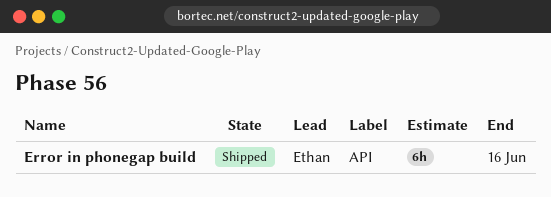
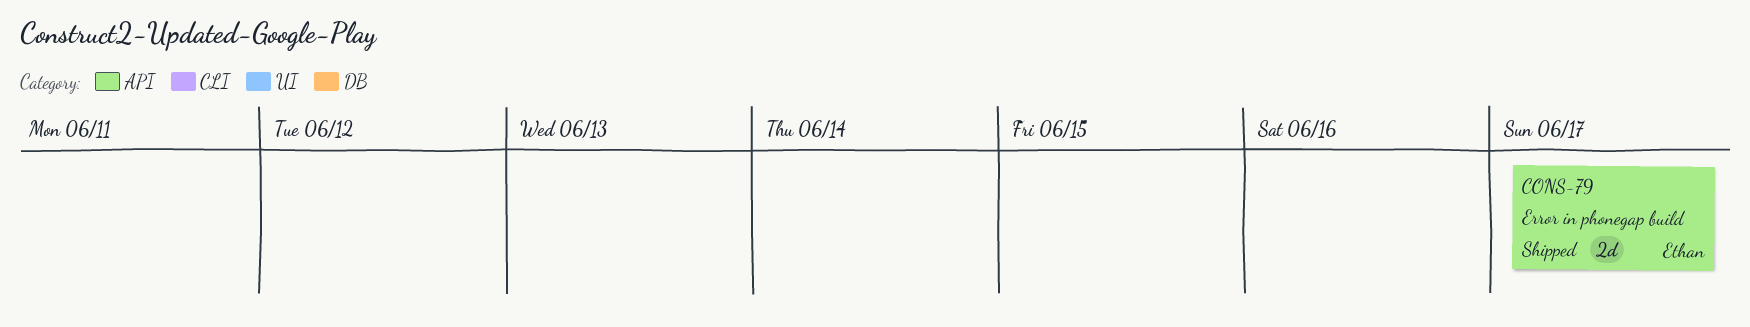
Error in phonegap build, estimate: 6h -> 2d
Error in phonegap build, due: Jun 16 -> Jun 17

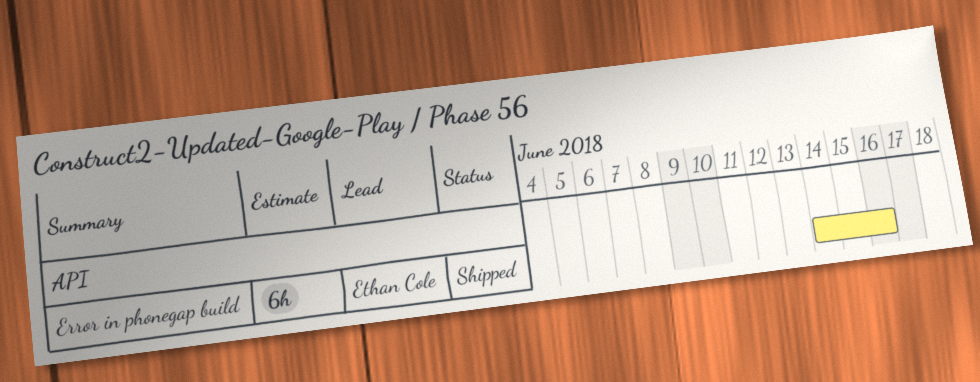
Error in phonegap build, estimate: 2d -> 6h
Error in phonegap build, due: Jun 17 -> Jun 16

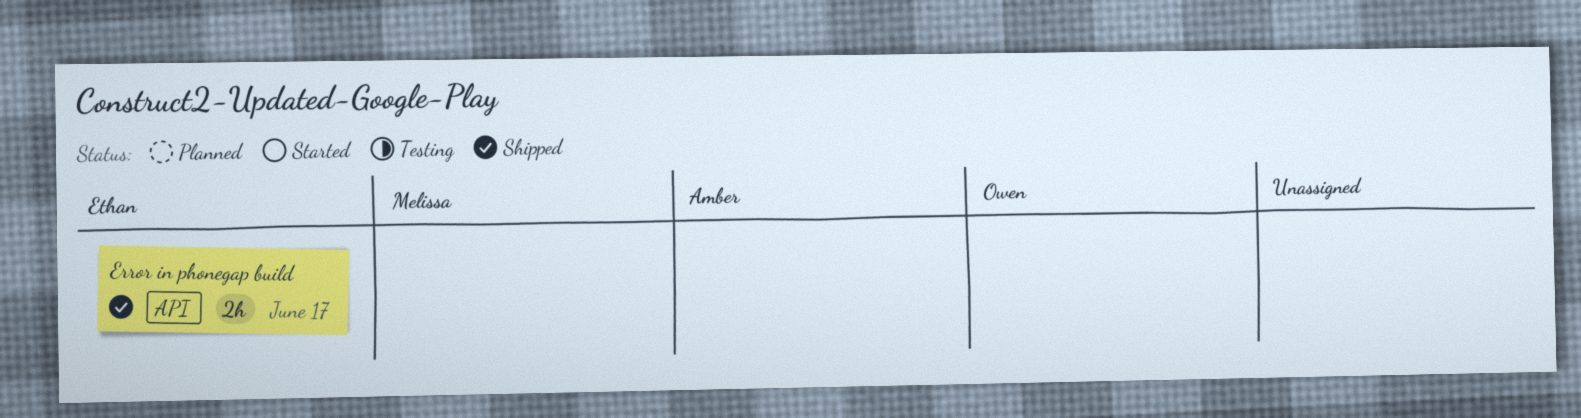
Error in phonegap build, estimate: 6h -> 2h
Error in phonegap build, due: Jun 16 -> Jun 17

